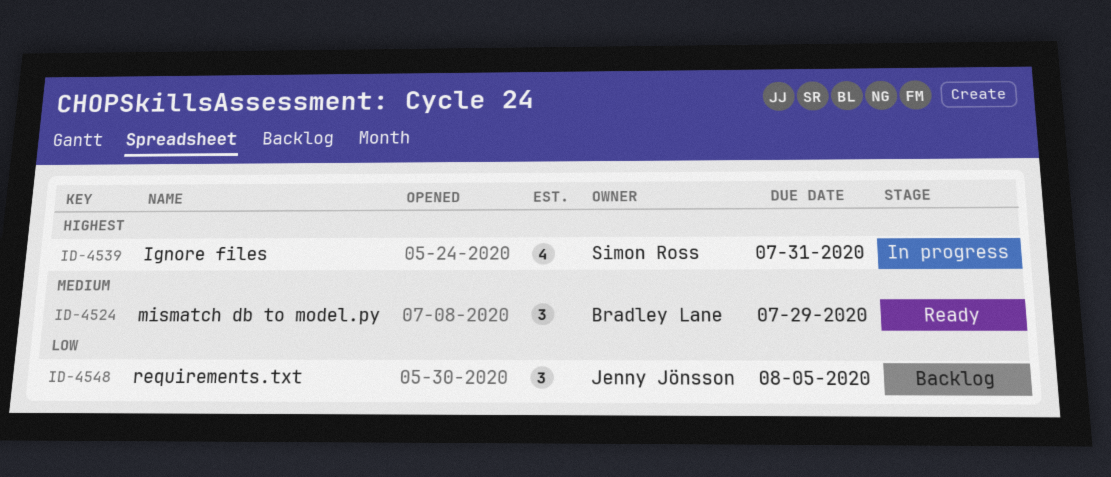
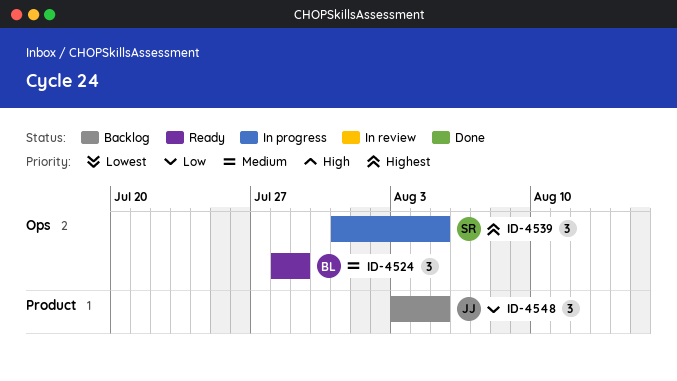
ID-4539, estimate: 4 -> 3
ID-4539, due: Jul 31 -> Aug 5

